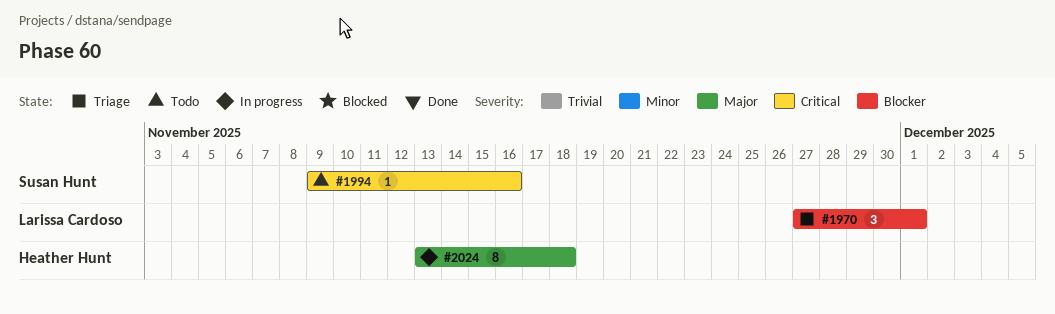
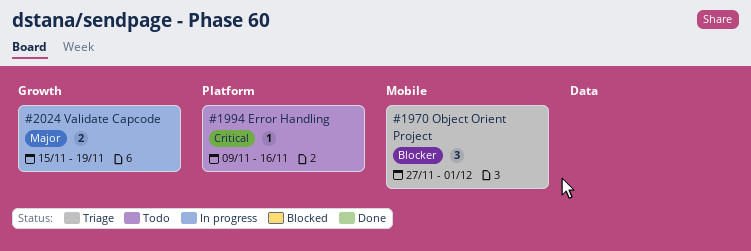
#2024, estimate: 8 -> 2
#2024, start: Nov 13 -> Nov 15
#2024, due: Nov 18 -> Nov 19

